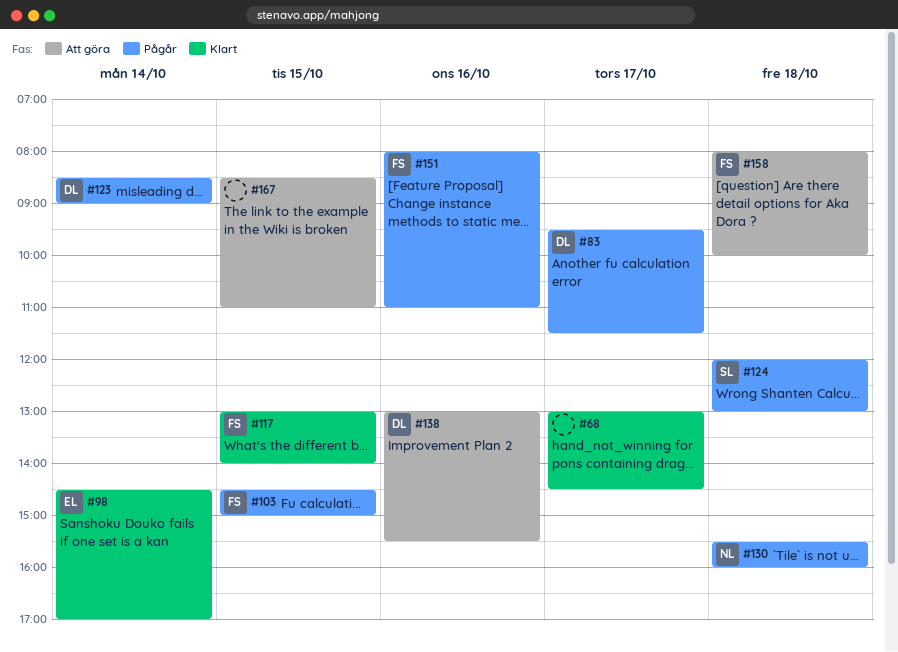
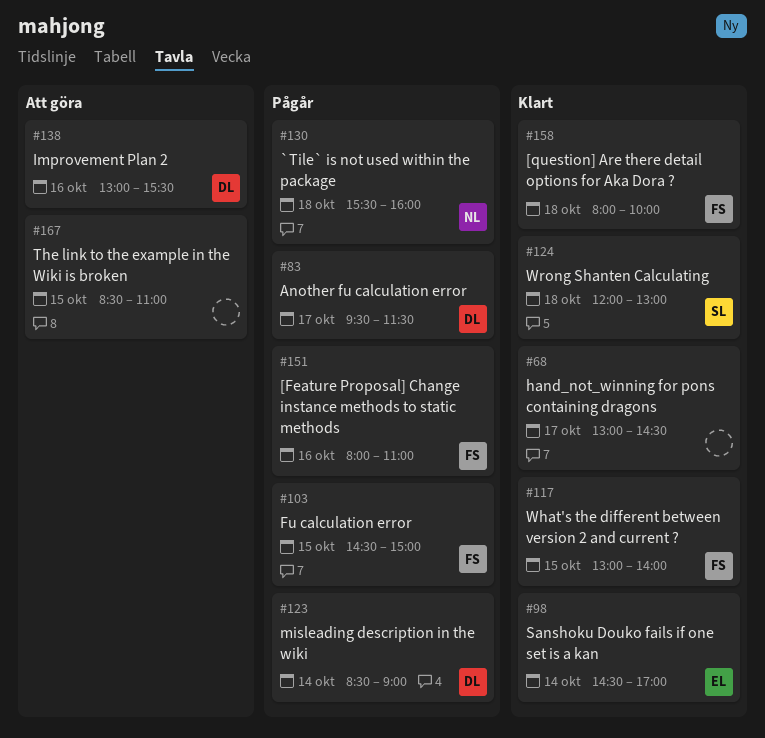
#124, status: Pågår -> Klart
#158, status: Att göra -> Klart

